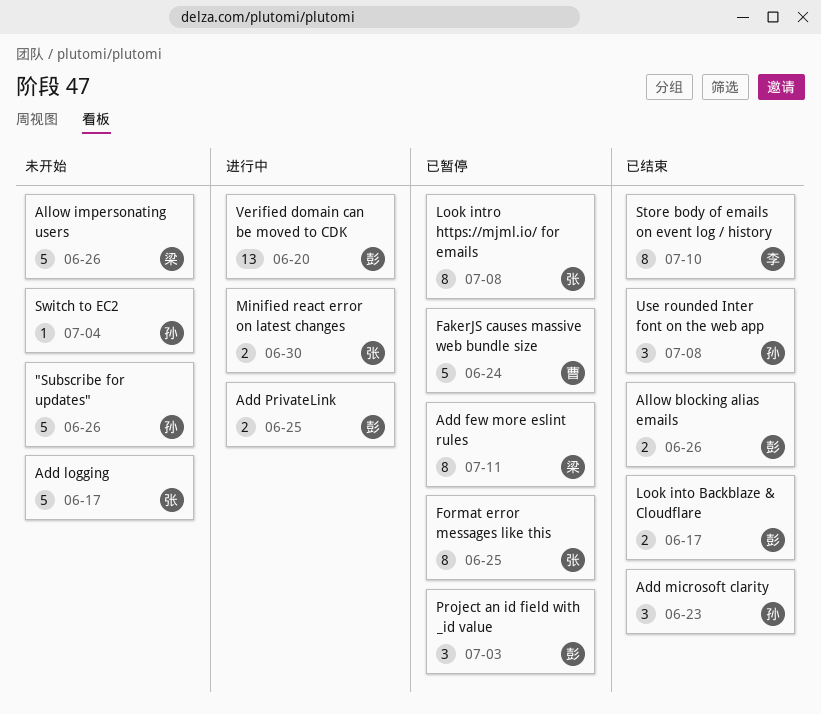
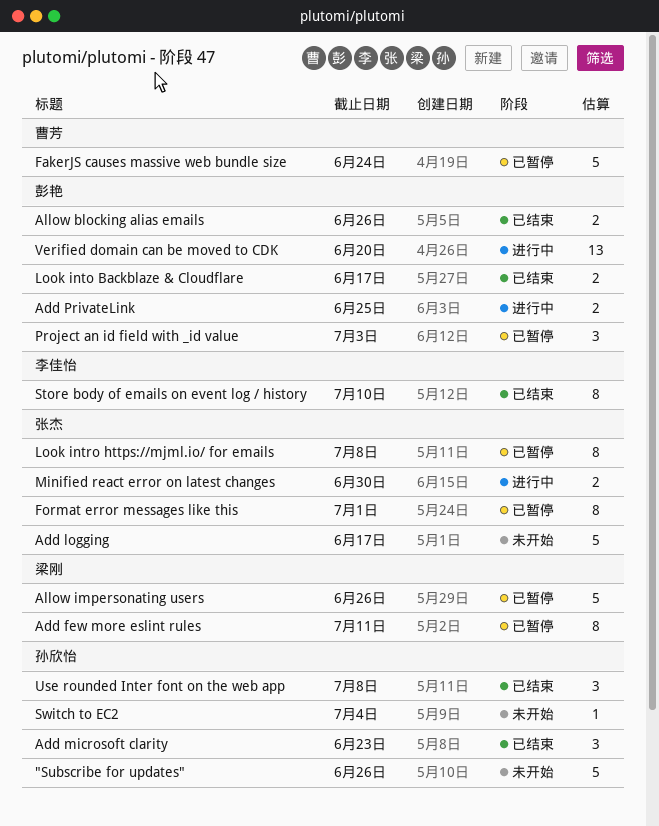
Allow impersonating users, status: 未开始 -> 已暂停
Format error messages like this, due: Jun 25 -> Jul 1

